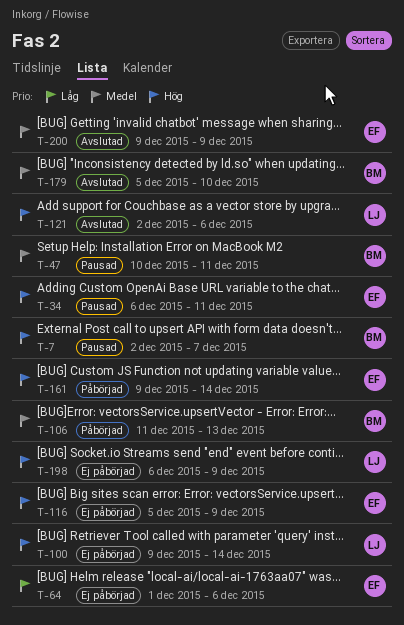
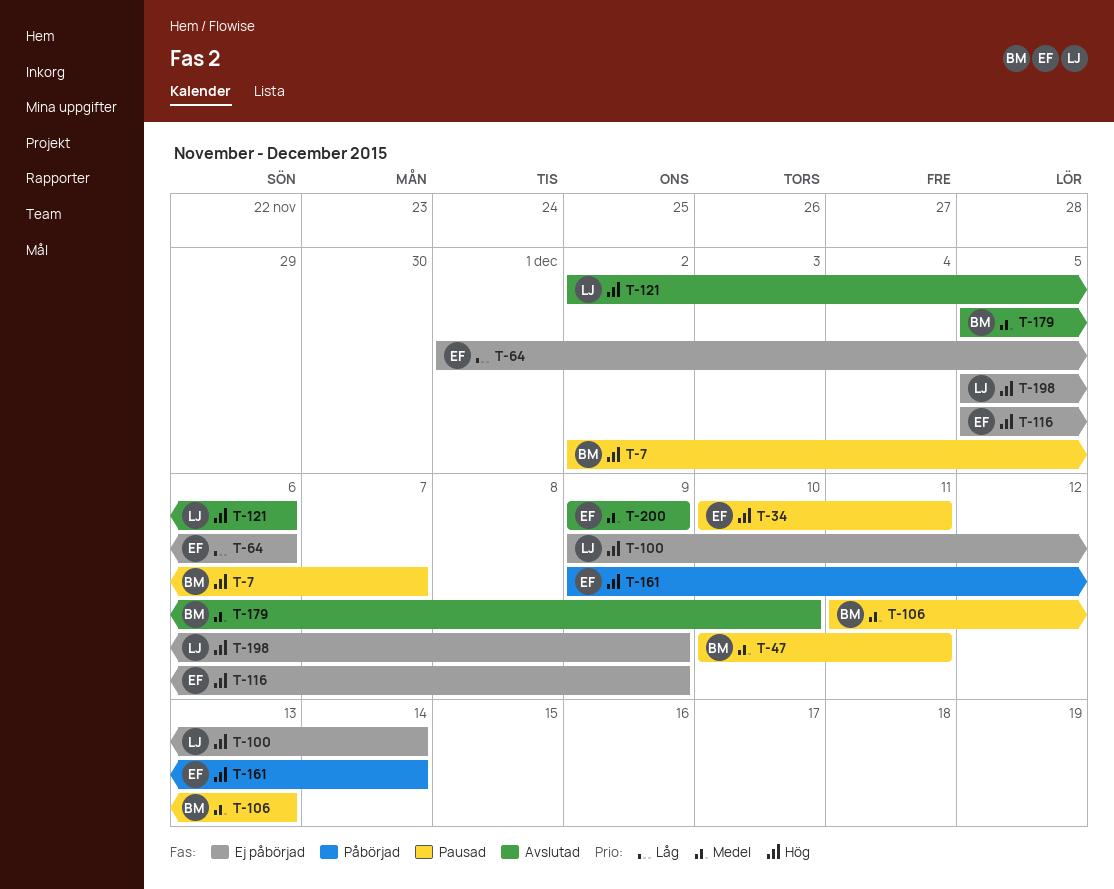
T-34, start: Dec 6 -> Dec 10
T-106, status: Påbörjad -> Pausad
T-198, start: Dec 6 -> Dec 5

